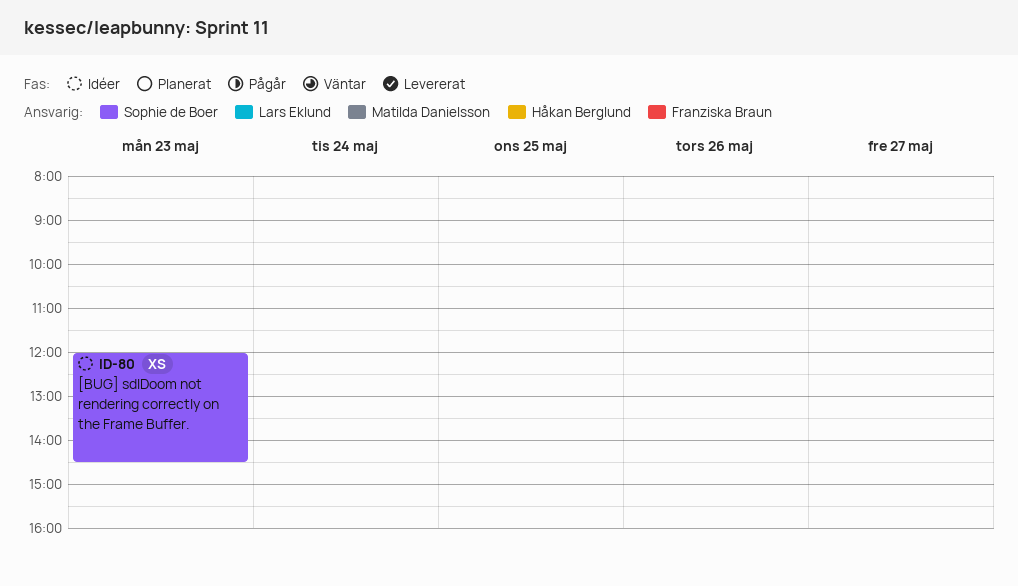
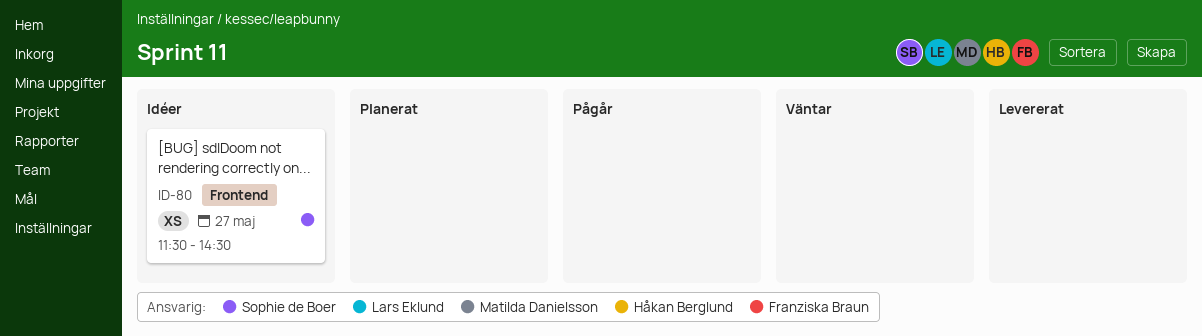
ID-80, day: May 23 -> May 27
ID-80, begins: 12:00 -> 11:30

